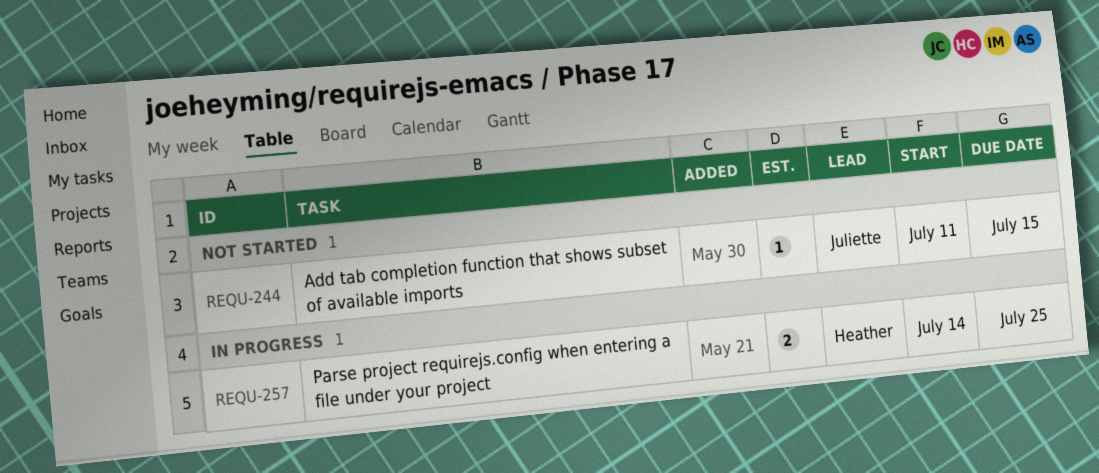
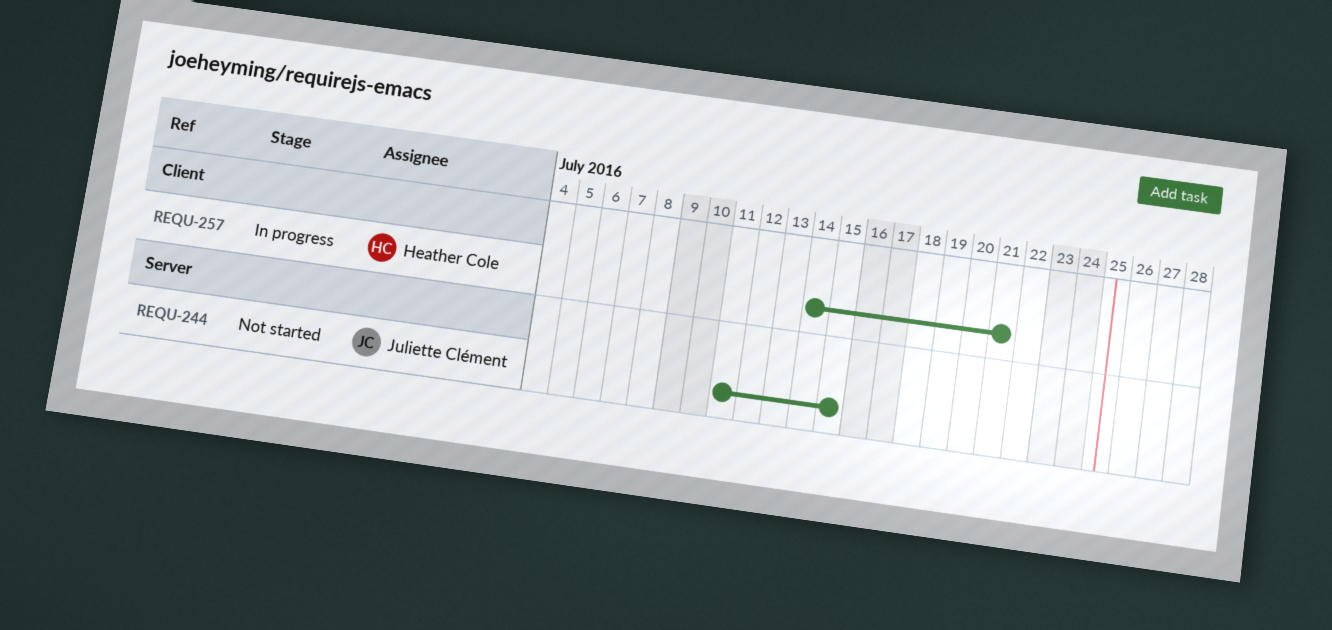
REQU-257, due: Jul 25 -> Jul 21

